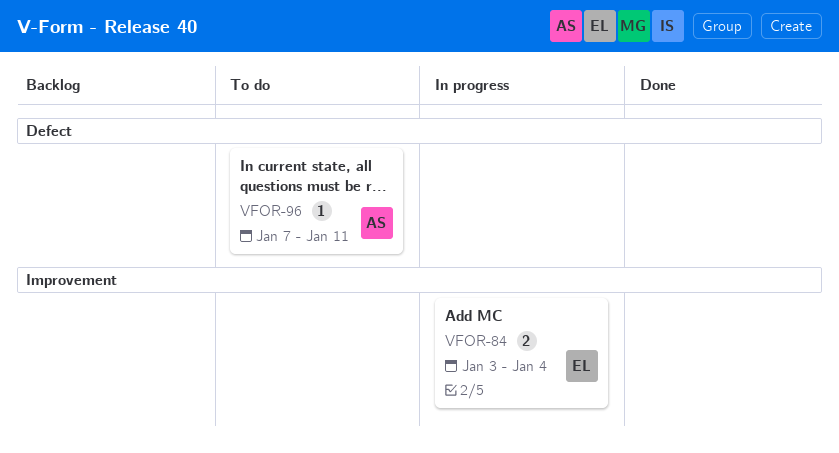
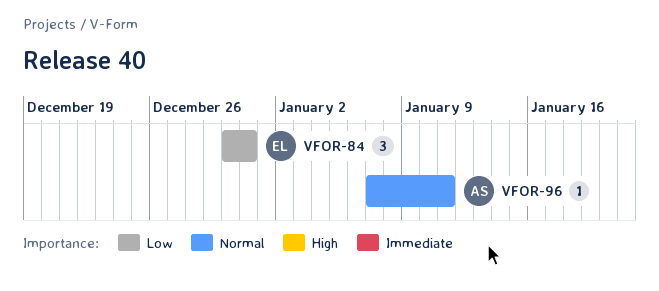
VFOR-84, estimate: 2 -> 3
VFOR-84, start: Jan 3 -> Dec 30
VFOR-84, due: Jan 4 -> Dec 31

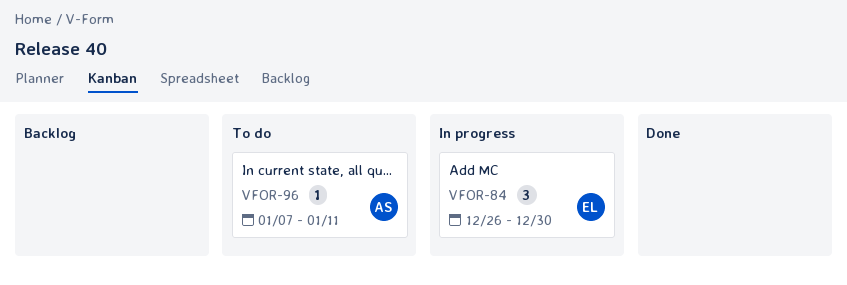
VFOR-84, start: Dec 30 -> Dec 26
VFOR-84, due: Dec 31 -> Dec 30

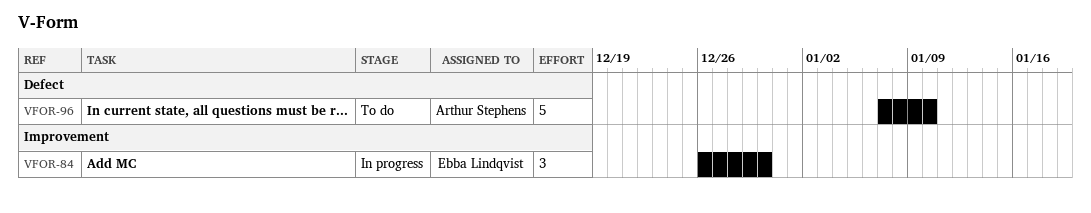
VFOR-96, estimate: 1 -> 5
VFOR-96, due: Jan 11 -> Jan 10

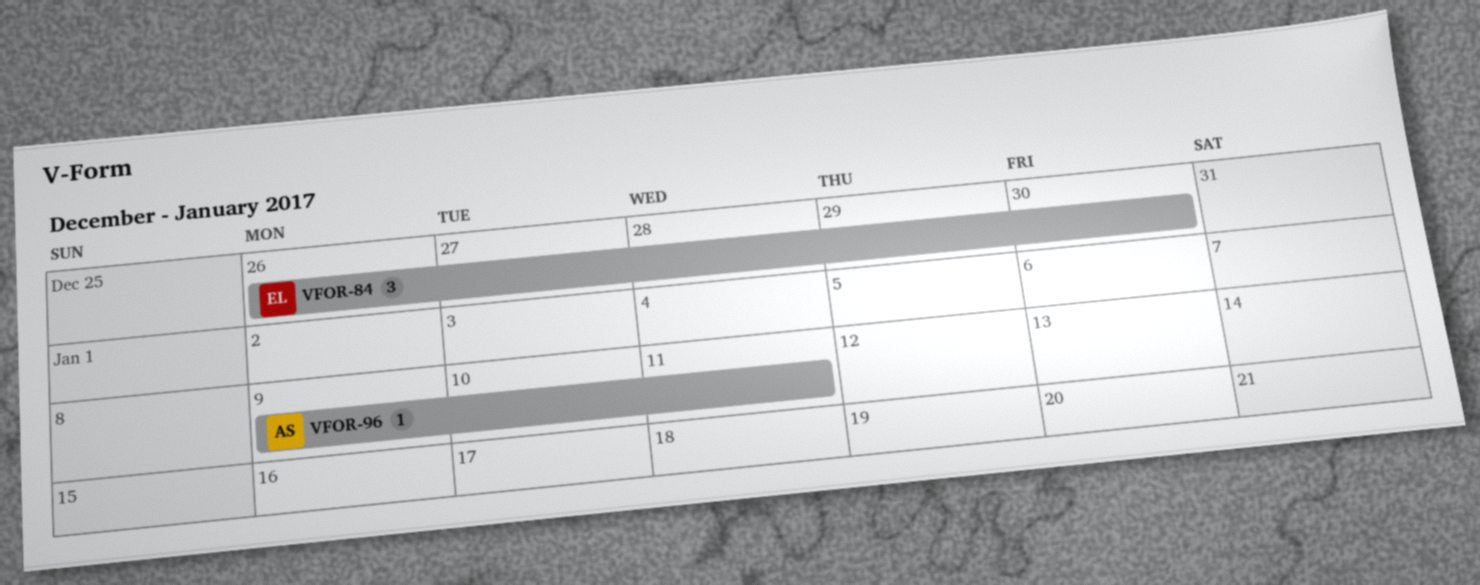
VFOR-96, estimate: 5 -> 1
VFOR-96, start: Jan 7 -> Jan 9
VFOR-96, due: Jan 10 -> Jan 11

